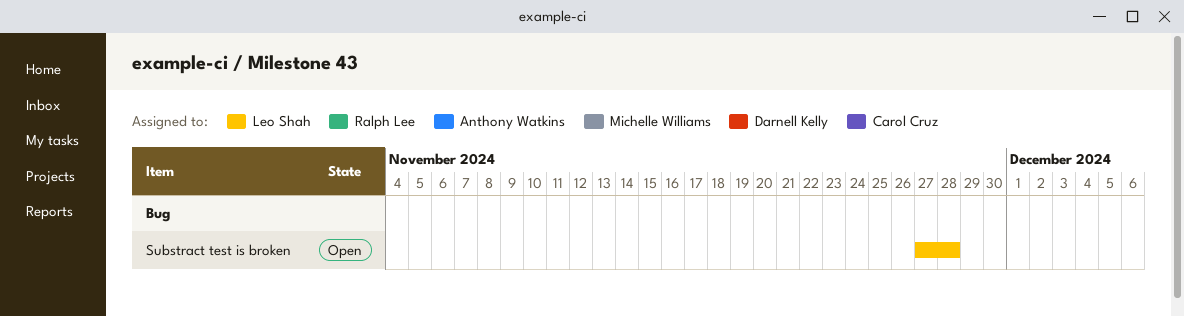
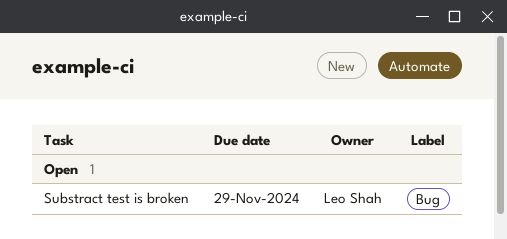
Substract test is broken, due: Nov 28 -> Nov 29

